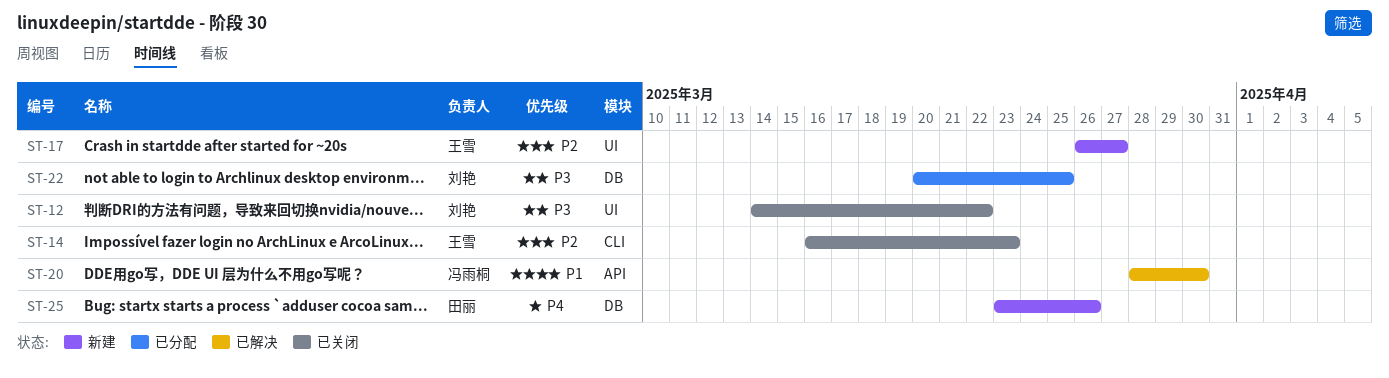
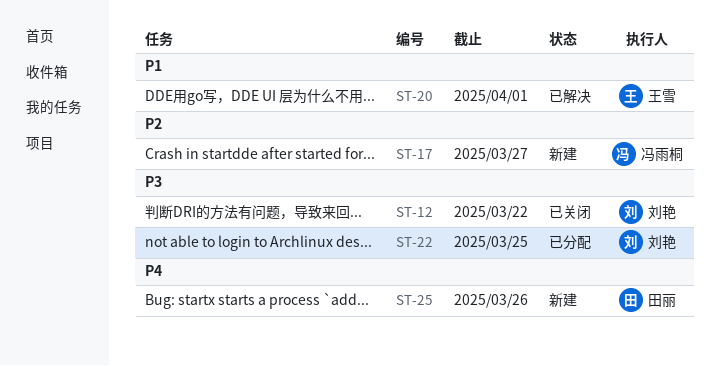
ST-14: present -> none
ST-17, owner: 王雪 -> 冯雨桐
ST-20, owner: 冯雨桐 -> 王雪
ST-20, due: Mar 30 -> Apr 1

